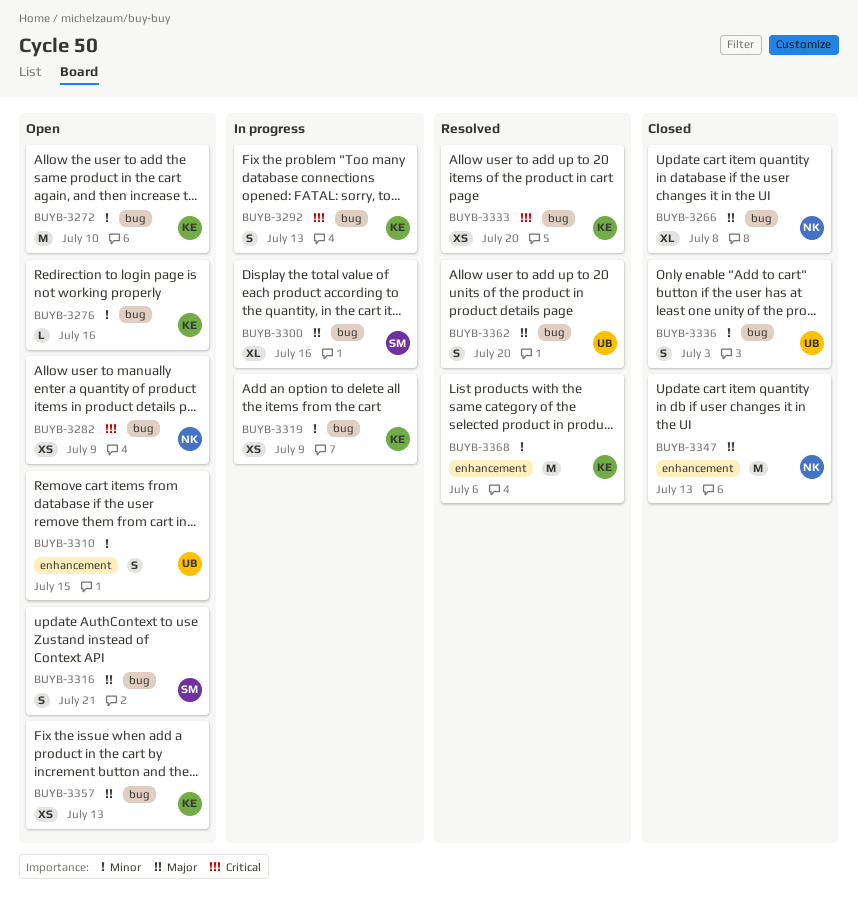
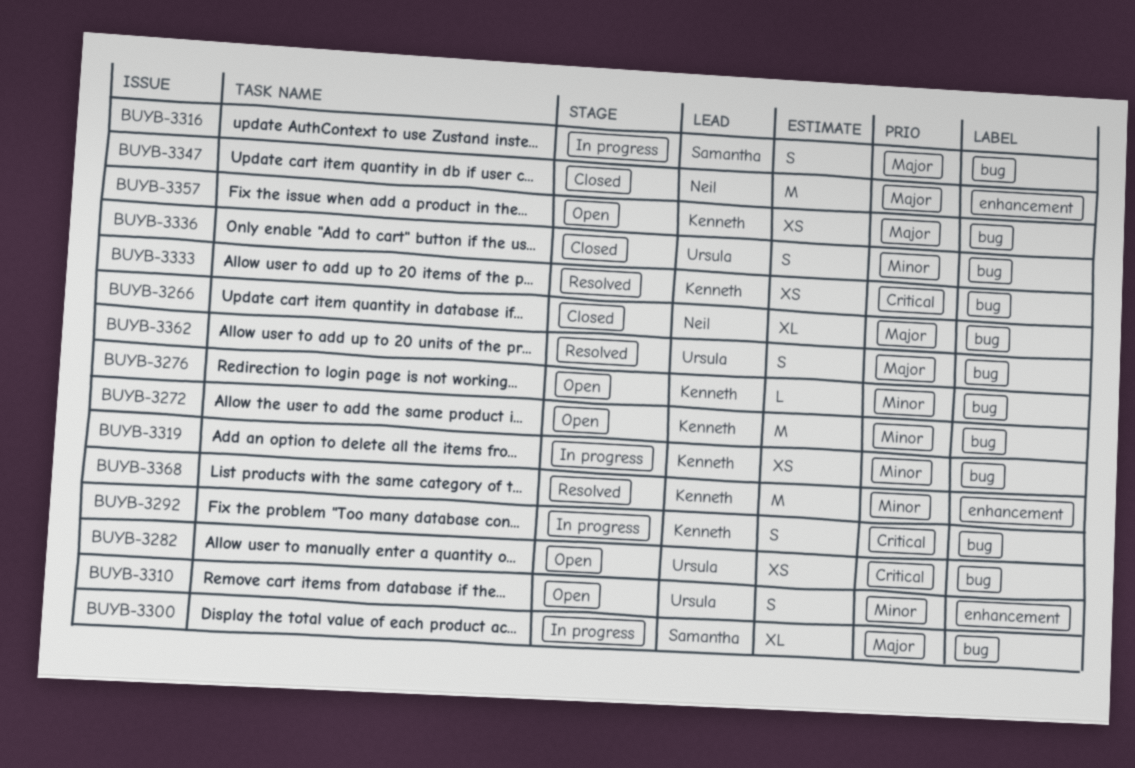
BUYB-3282, owner: Neil -> Ursula
BUYB-3316, status: Open -> In progress

